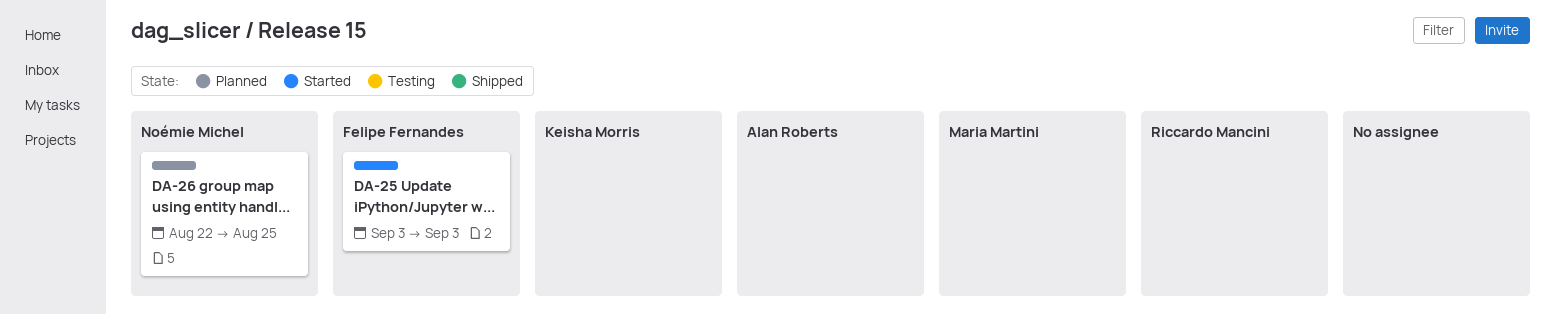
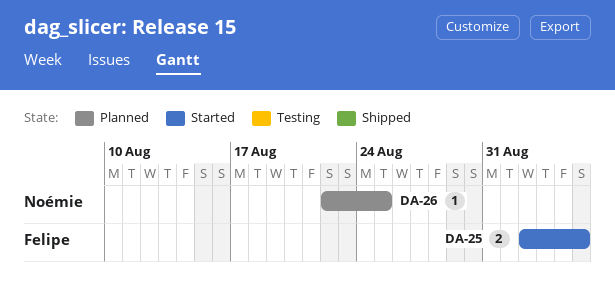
DA-25, start: Sep 3 -> Sep 2
DA-25, due: Sep 3 -> Sep 5

